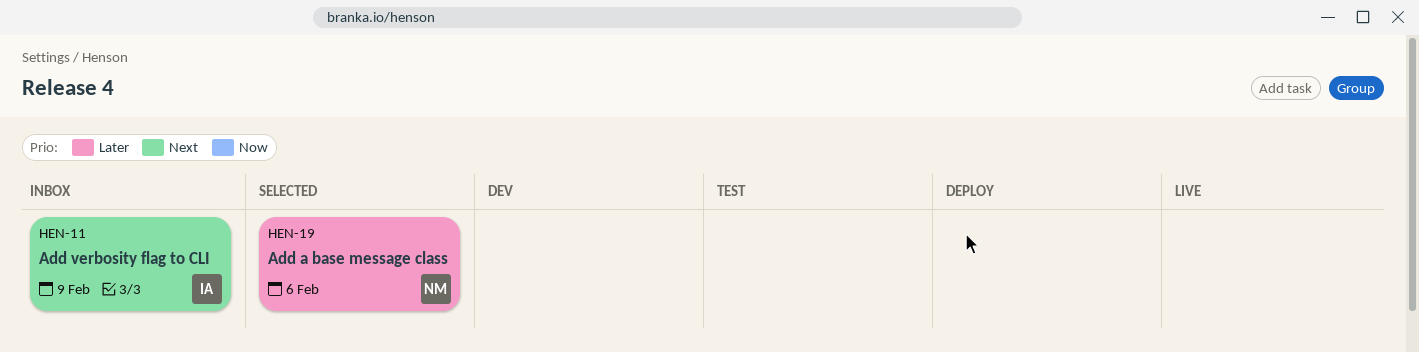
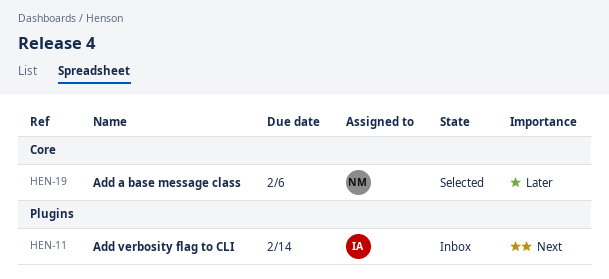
HEN-11, due: Feb 9 -> Feb 14

